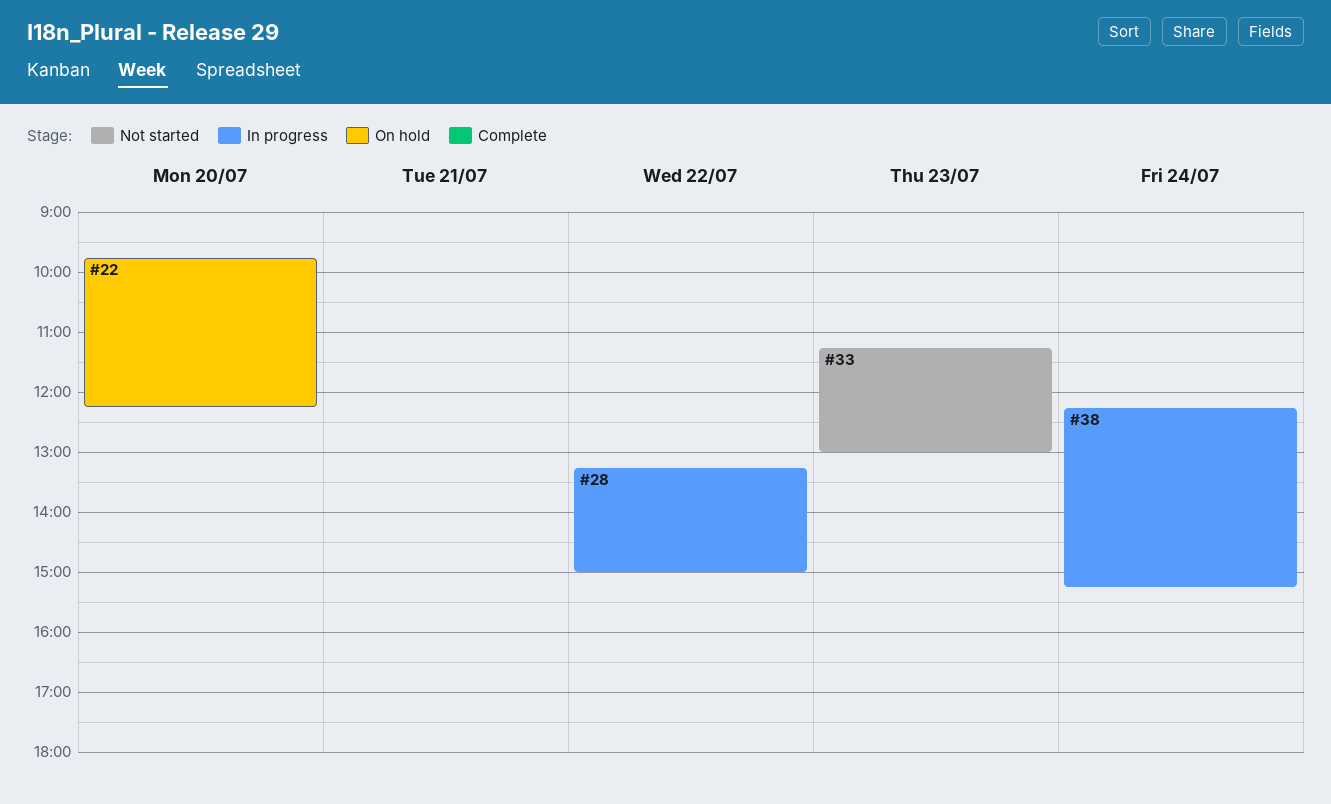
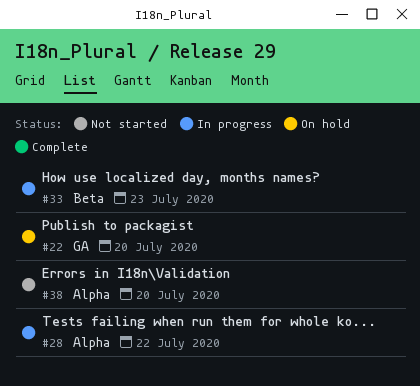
#33, status: Not started -> In progress
#38, status: In progress -> Not started
#38, day: Jul 24 -> Jul 20

